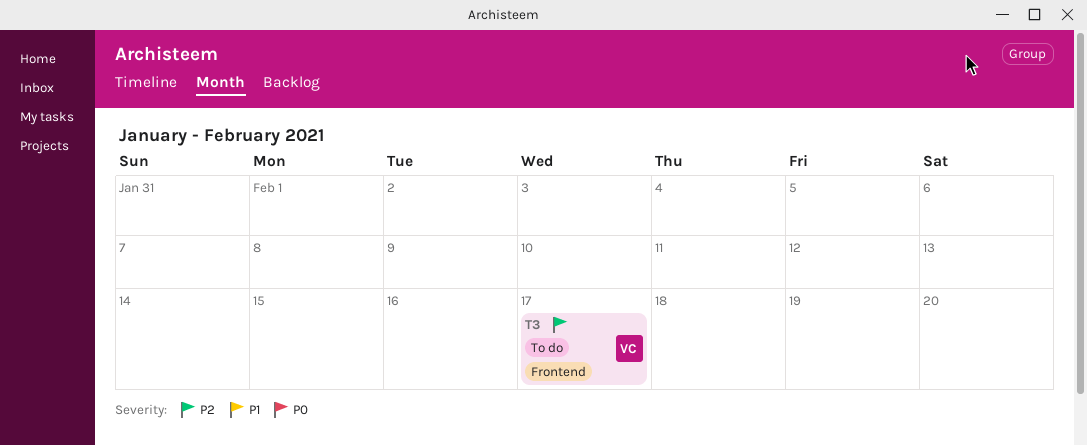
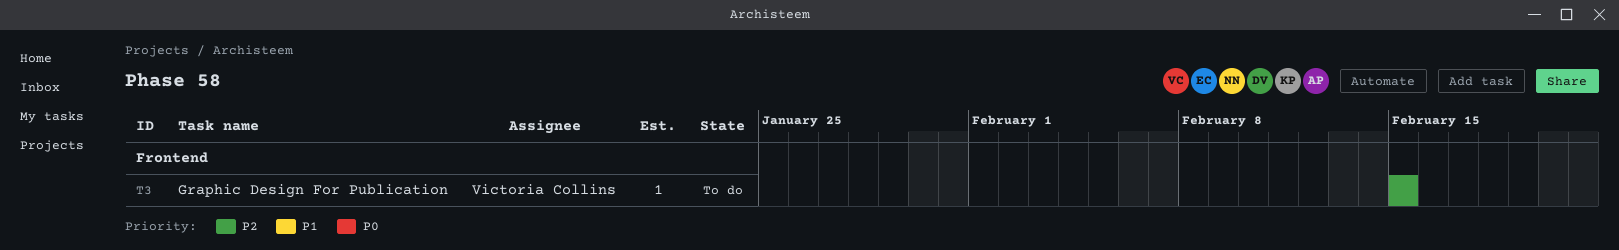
T3, due: Feb 17 -> Feb 15

